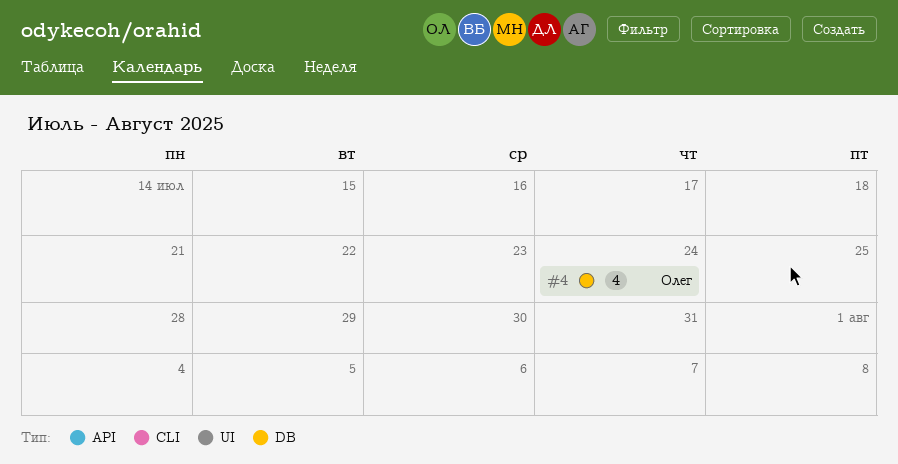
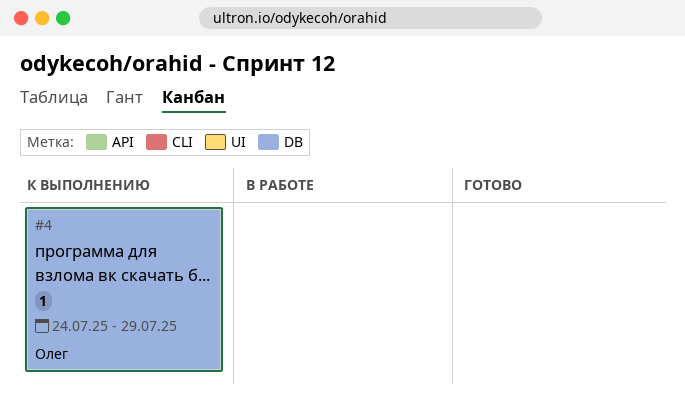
#4, estimate: 4 -> 1
#4, due: Jul 24 -> Jul 29

